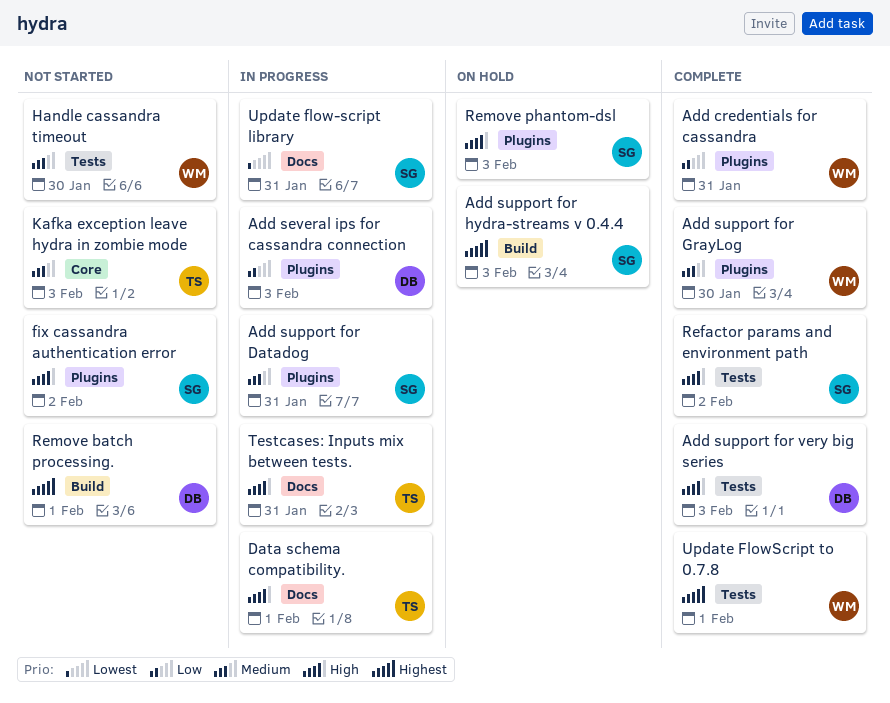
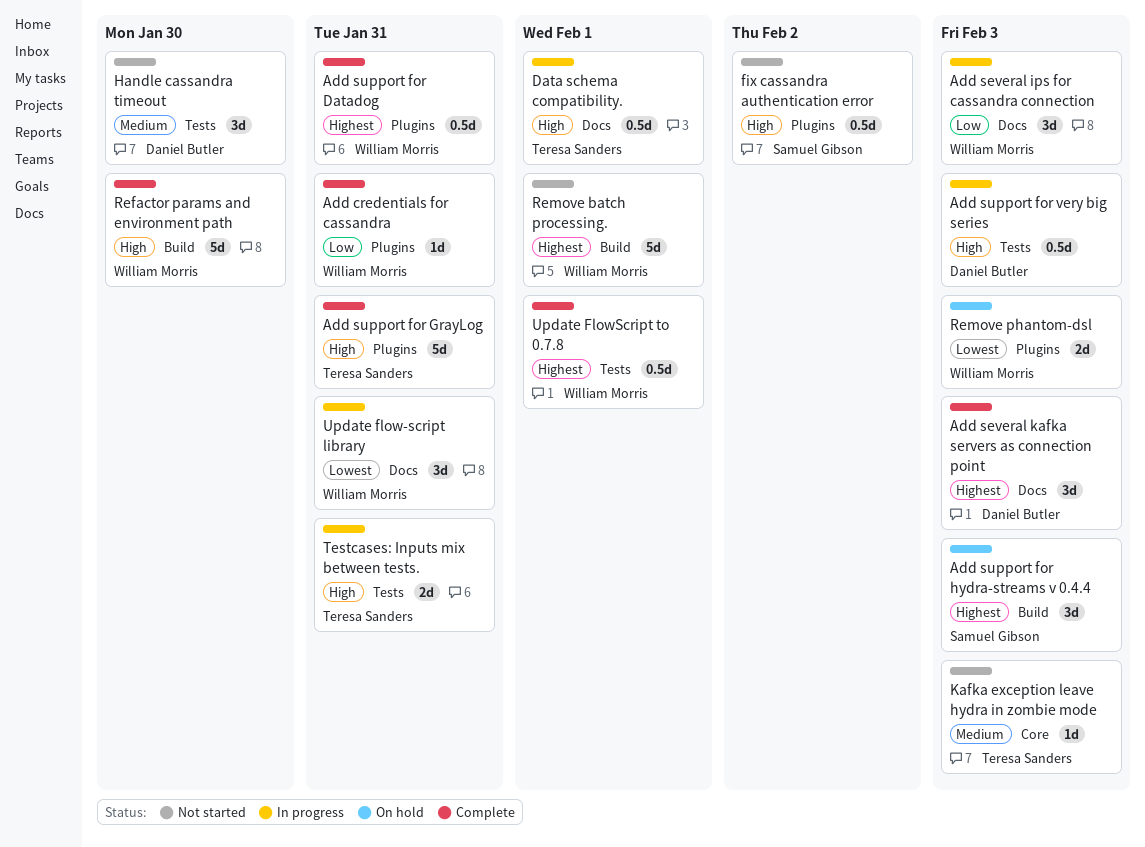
Add several ips for cassandra connection, owner: Daniel Butler -> William Morris
Add several ips for cassandra connection, label: Plugins -> Docs
Add several kafka servers as connection point: none -> present
Add support for Datadog, status: In progress -> Complete
Add support for Datadog, owner: Samuel Gibson -> William Morris
Add support for Datadog, priority: Medium -> Highest
Add support for GrayLog, owner: William Morris -> Teresa Sanders
Add support for GrayLog, priority: Medium -> High
Add support for GrayLog, due: Jan 30 -> Jan 31
Add support for very big series, status: Complete -> In progress
Handle cassandra timeout, owner: William Morris -> Daniel Butler
Refactor params and environment path, owner: Samuel Gibson -> William Morris
Refactor params and environment path, label: Tests -> Build
Refactor params and environment path, due: Feb 2 -> Jan 30
Remove batch processing., owner: Daniel Butler -> William Morris
Remove phantom-dsl, owner: Samuel Gibson -> William Morris
Remove phantom-dsl, priority: High -> Lowest
Testcases: Inputs mix between tests., label: Docs -> Tests
Update flow-script library, owner: Samuel Gibson -> William Morris

